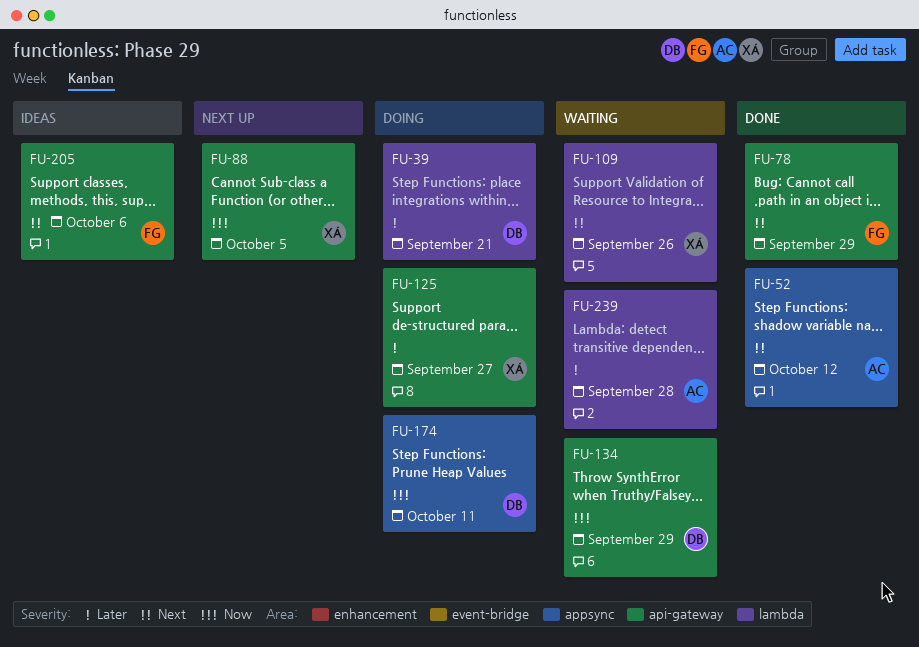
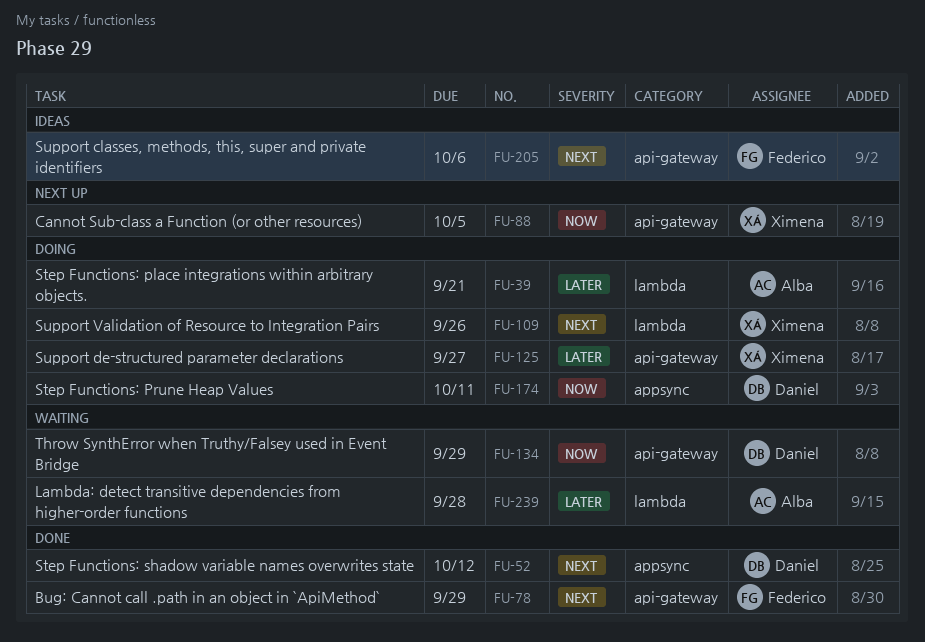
FU-39, owner: Daniel -> Alba
FU-52, owner: Alba -> Daniel
FU-109, status: Waiting -> Doing

